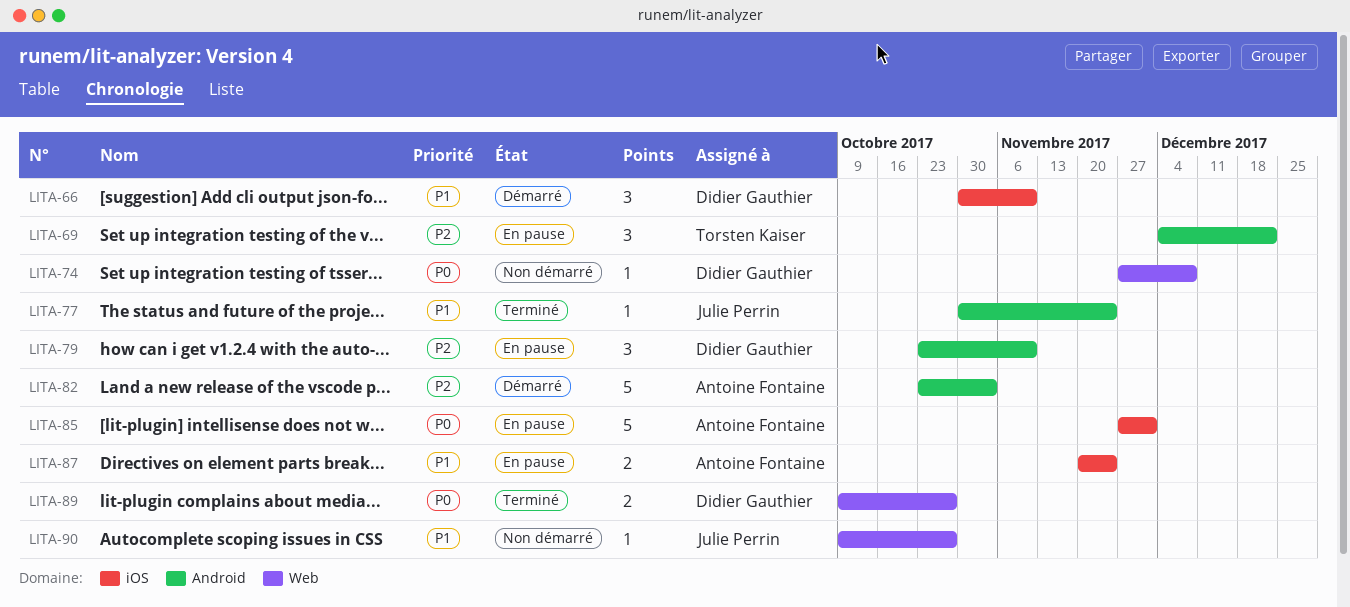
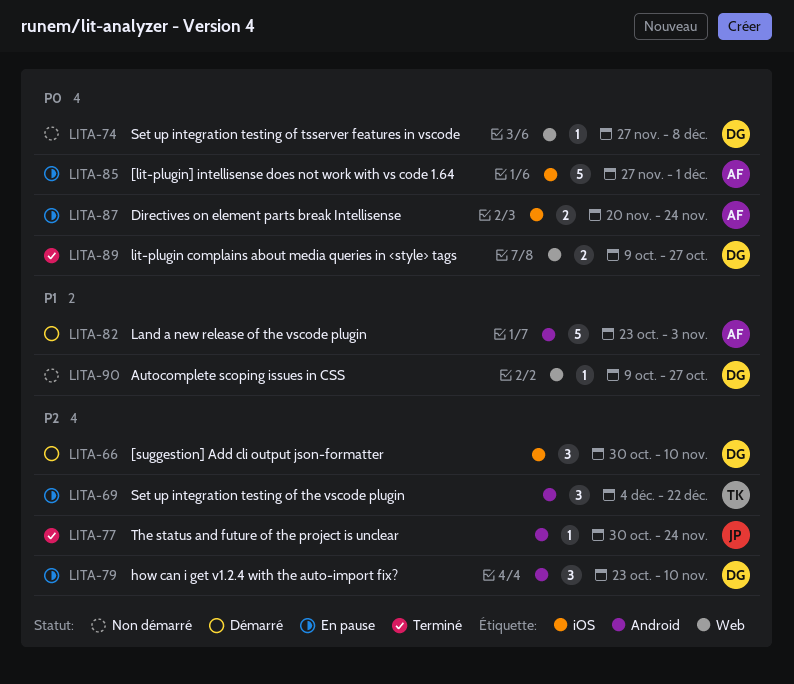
LITA-66, priority: P1 -> P2
LITA-77, priority: P1 -> P2
LITA-82, priority: P2 -> P1
LITA-87, priority: P1 -> P0
LITA-90, owner: Julie Perrin -> Didier Gauthier

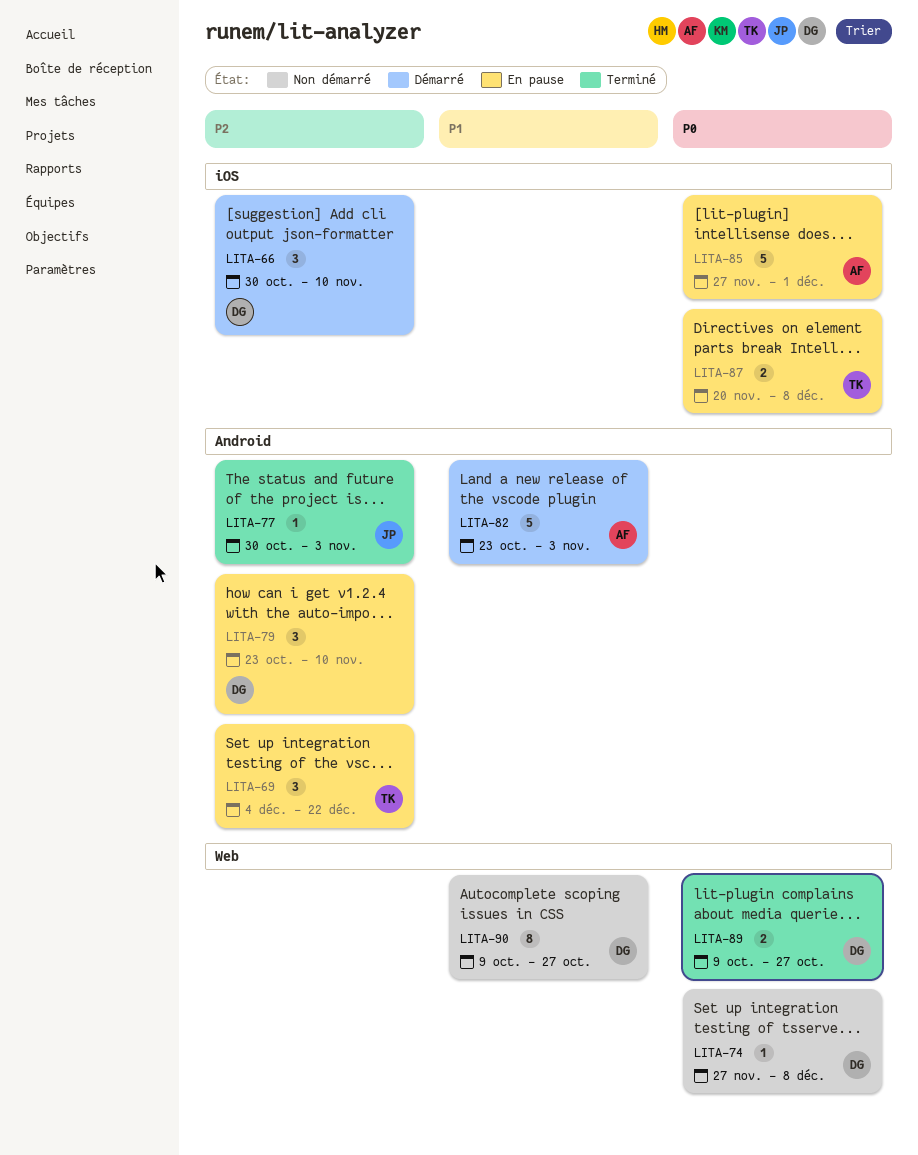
LITA-77, due: Nov 24 -> Nov 3
LITA-87, owner: AF -> TK
LITA-87, due: Nov 24 -> Dec 8
LITA-90, estimate: 1 -> 8

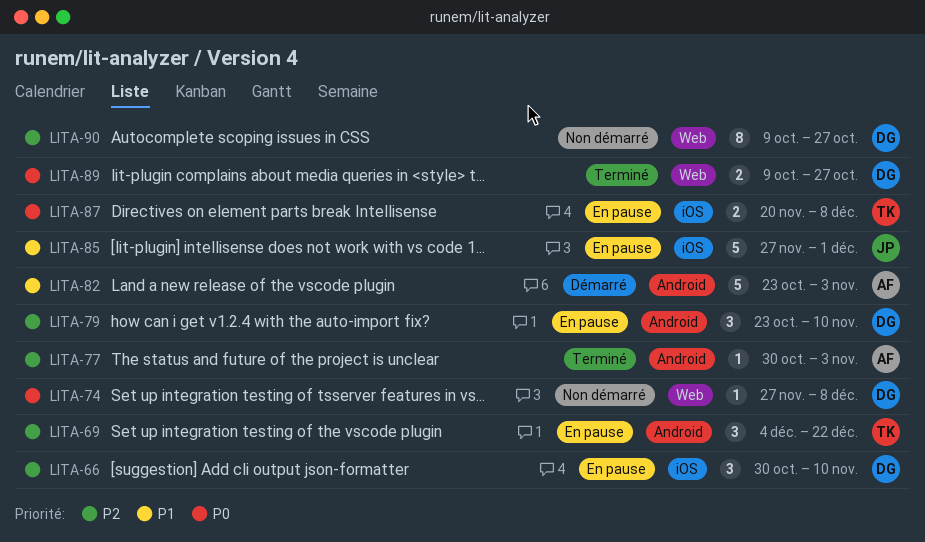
LITA-66, status: Démarré -> En pause
LITA-77, owner: JP -> AF
LITA-85, owner: AF -> JP
LITA-85, priority: P0 -> P1
LITA-90, priority: P1 -> P2

